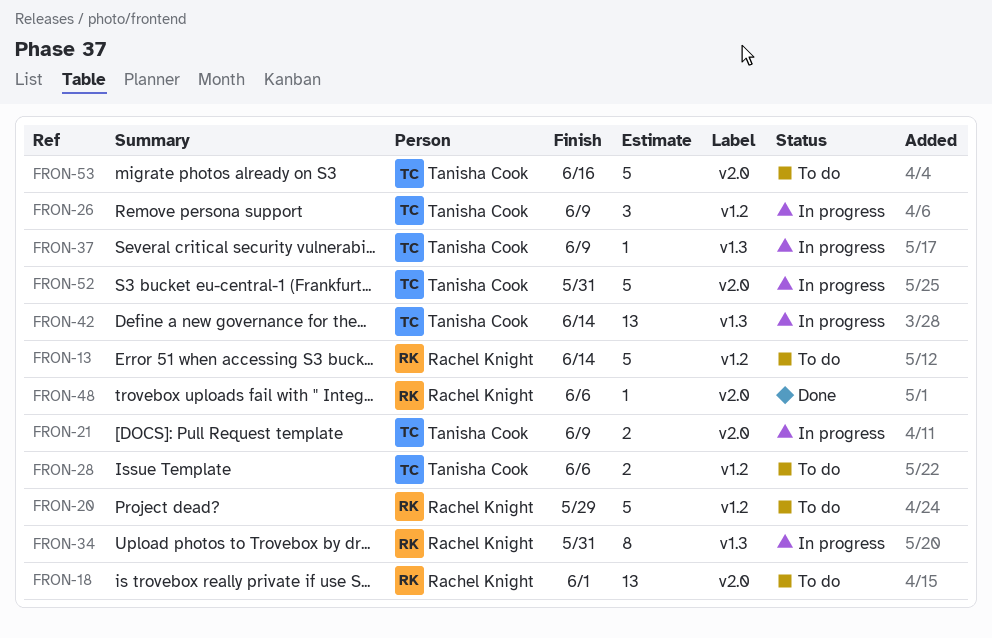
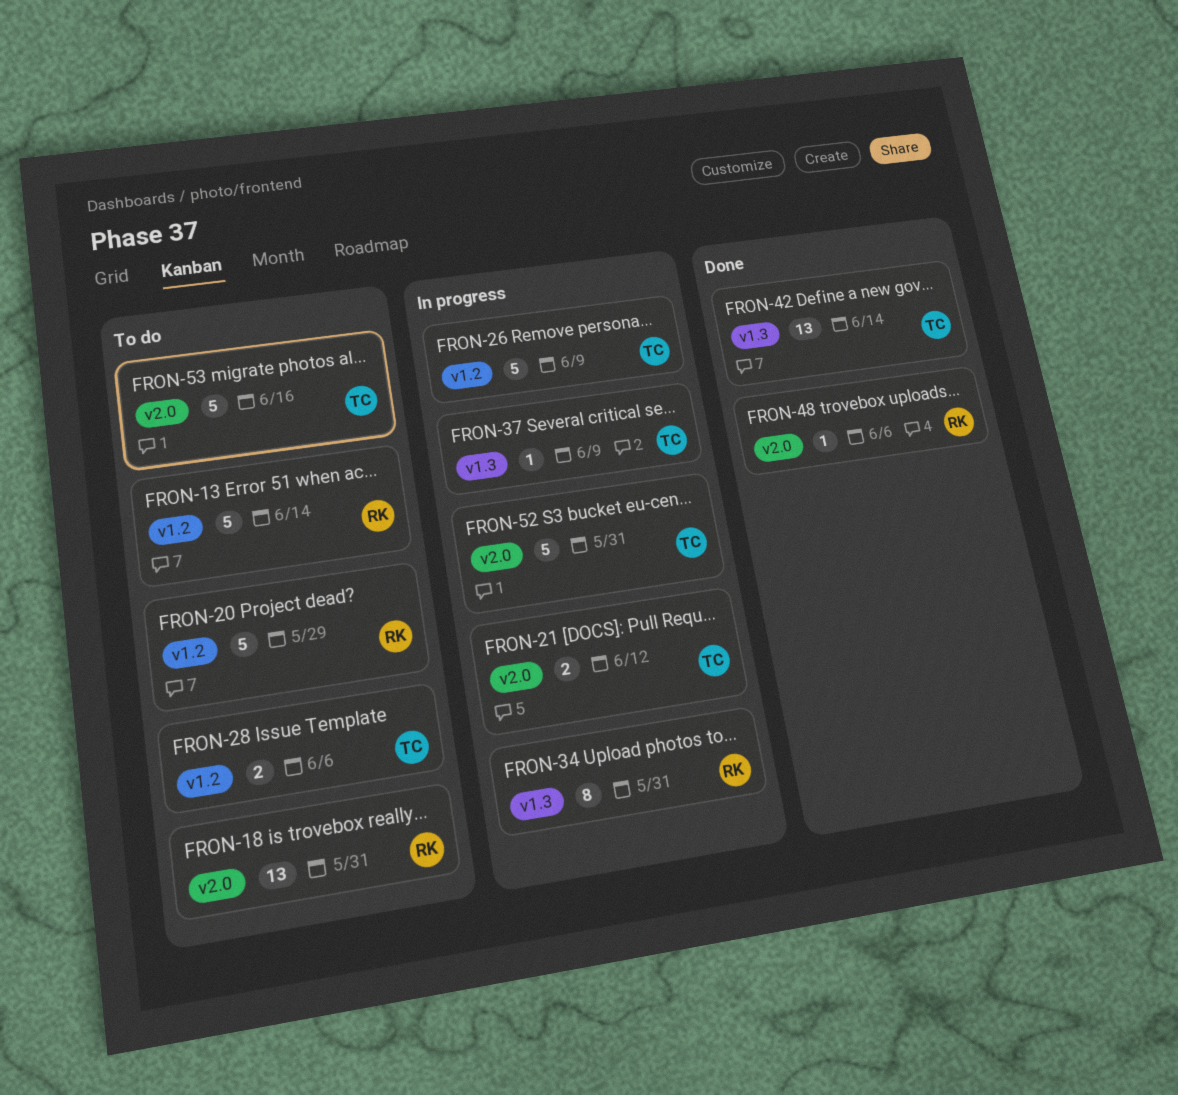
FRON-18, due: Jun 1 -> May 31
FRON-21, due: Jun 9 -> Jun 12
FRON-26, estimate: 3 -> 5
FRON-42, status: In progress -> Done

